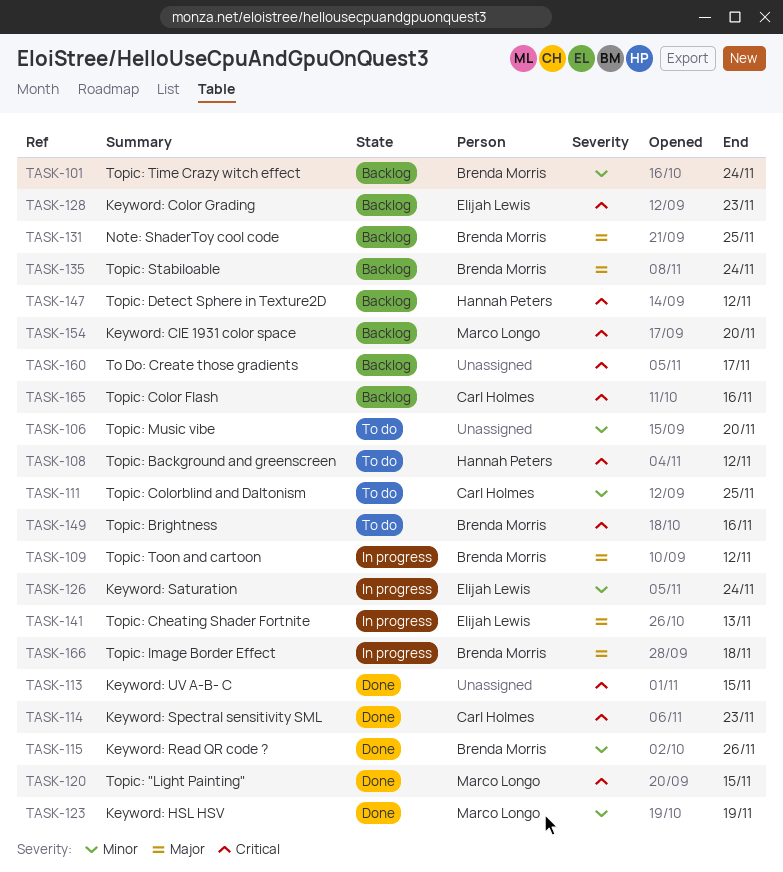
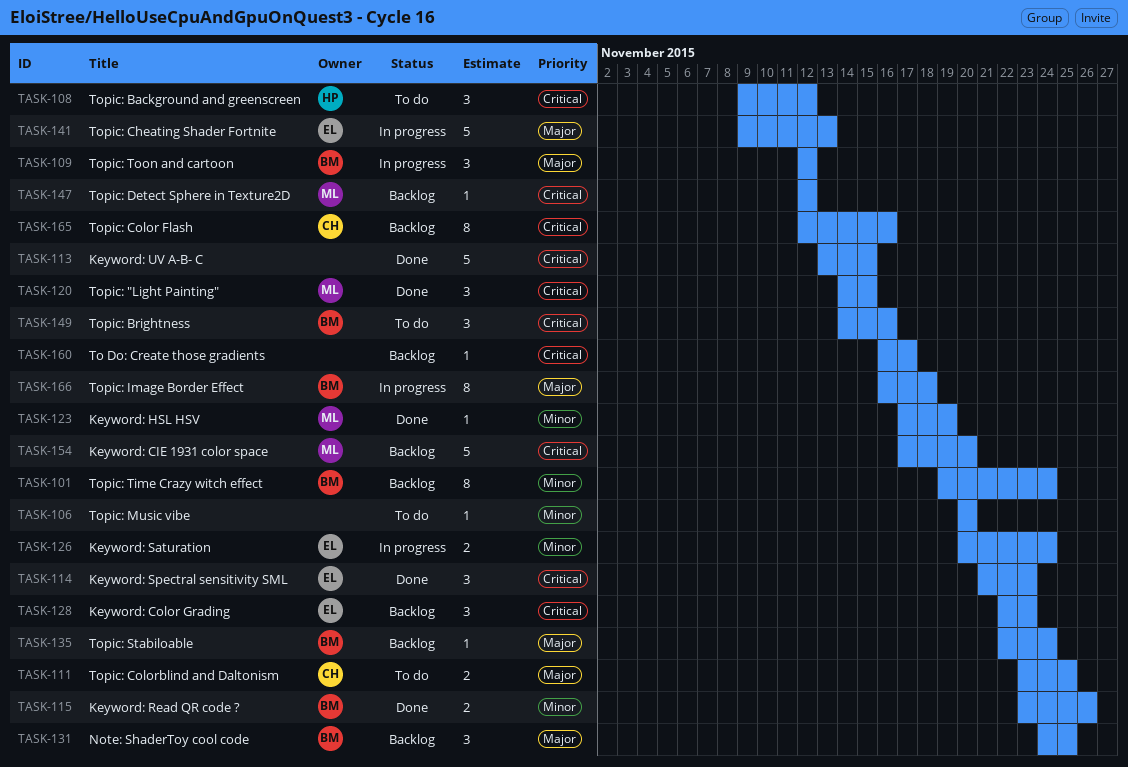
TASK-111, priority: Minor -> Major
TASK-114, owner: Carl Holmes -> Elijah Lewis
TASK-147, owner: Hannah Peters -> Marco Longo

